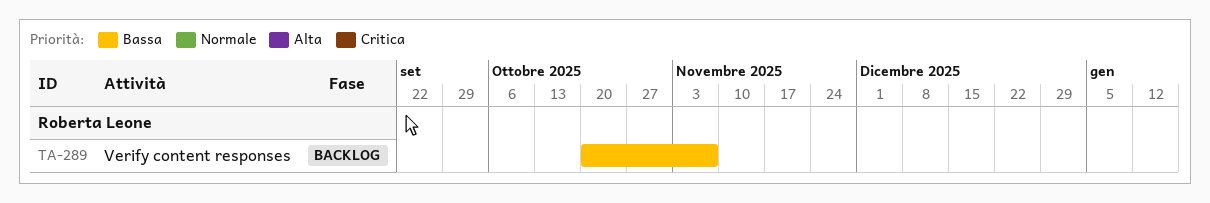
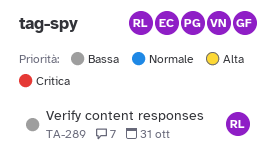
TA-289, due: Nov 7 -> Oct 31

